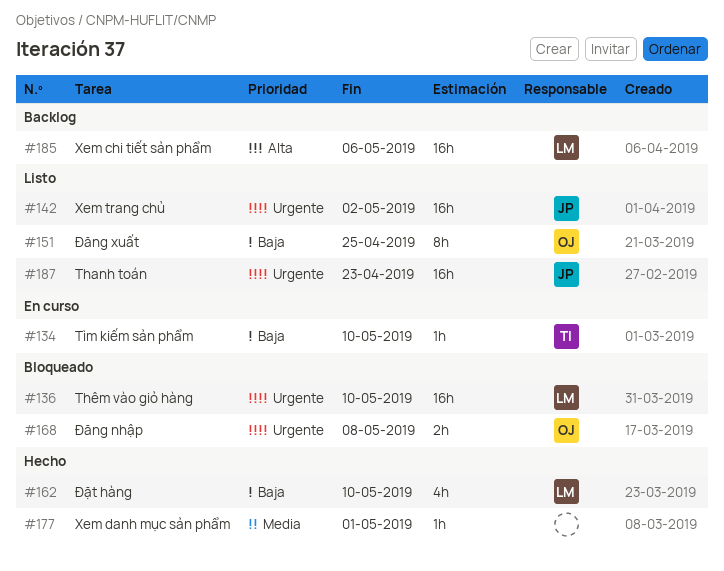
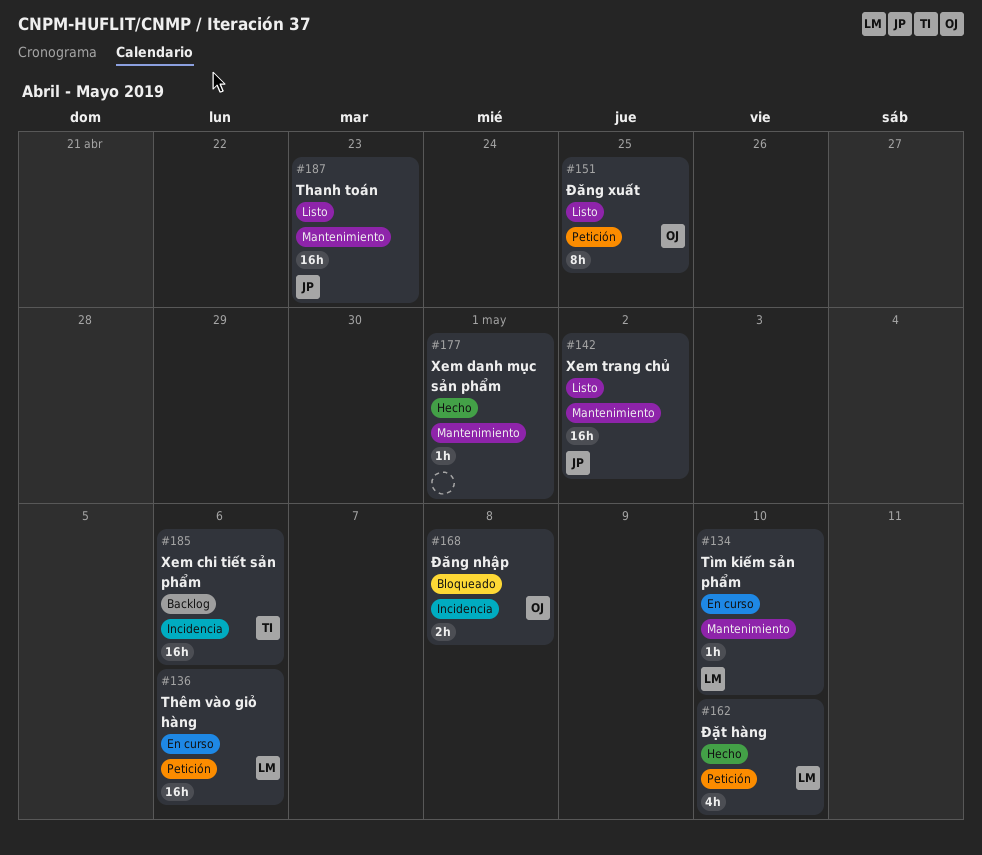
#134, owner: TI -> LM
#136, status: Bloqueado -> En curso
#136, due: May 10 -> May 6
#185, owner: LM -> TI

